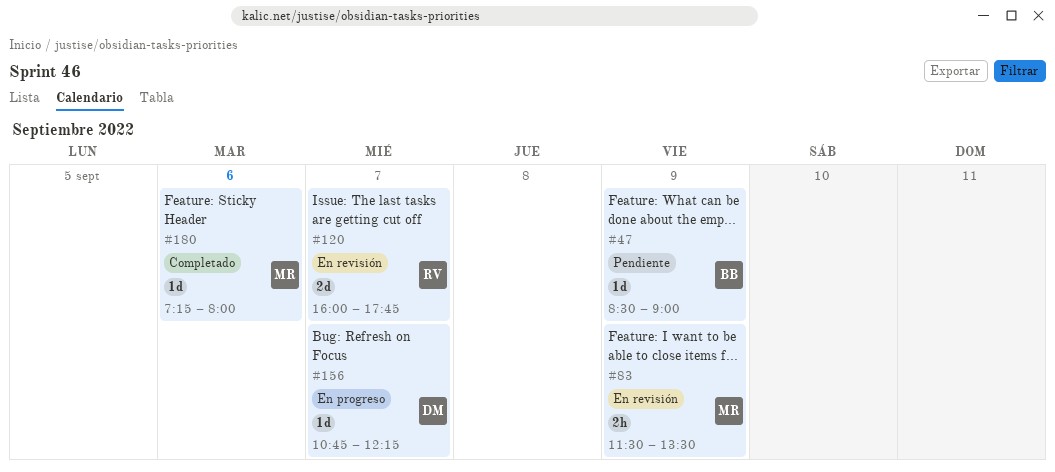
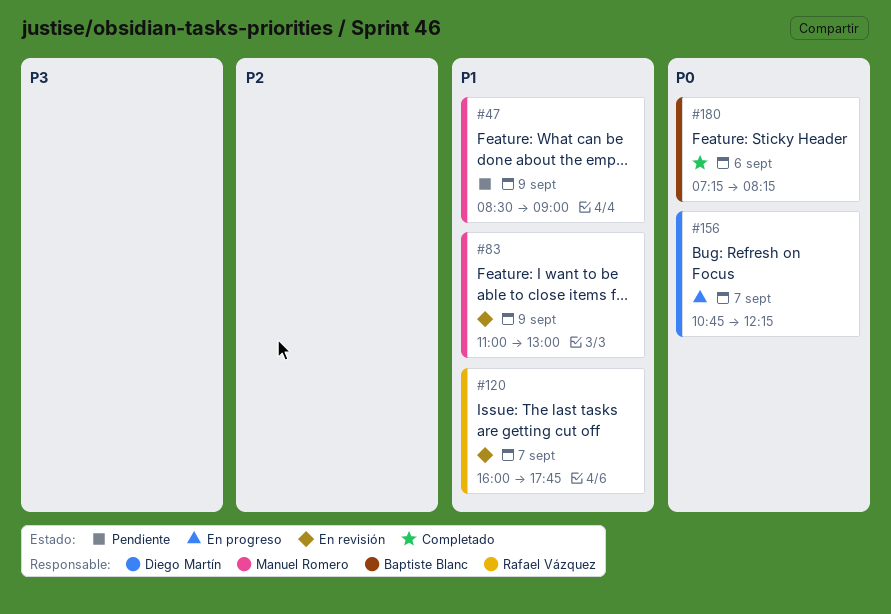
#47, owner: Baptiste Blanc -> Manuel Romero
#83, begins: 11:30 -> 11:00
#83, ends: 13:30 -> 13:00
#180, owner: Manuel Romero -> Baptiste Blanc
#180, ends: 08:00 -> 08:15

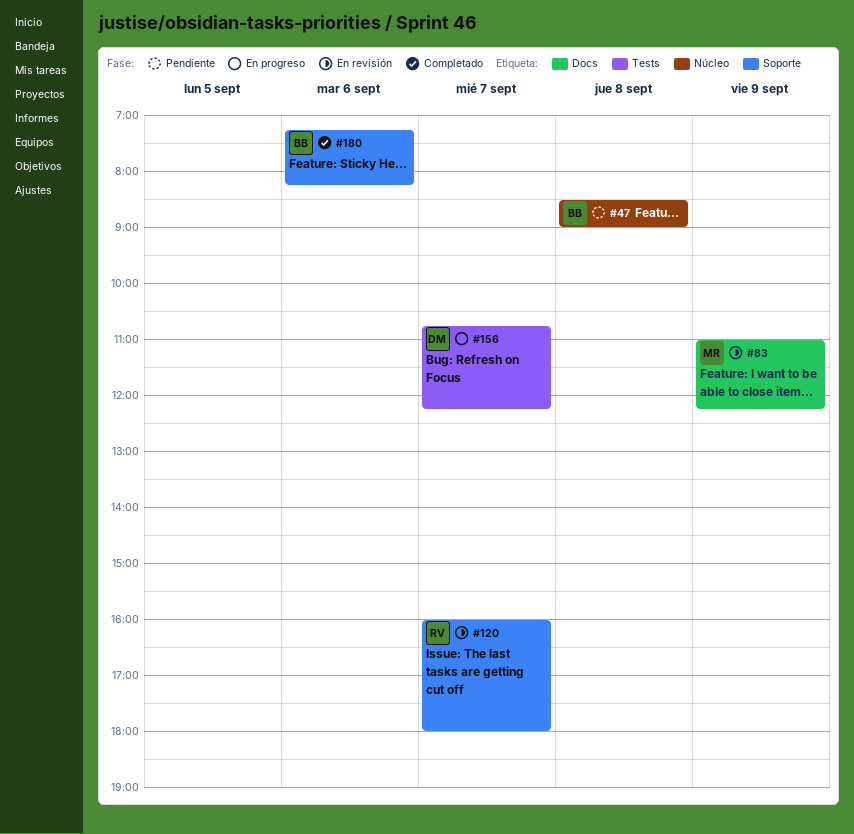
#47, owner: Manuel Romero -> Baptiste Blanc
#47, day: Sep 9 -> Sep 8
#83, ends: 13:00 -> 12:15
#120, ends: 17:45 -> 18:00

